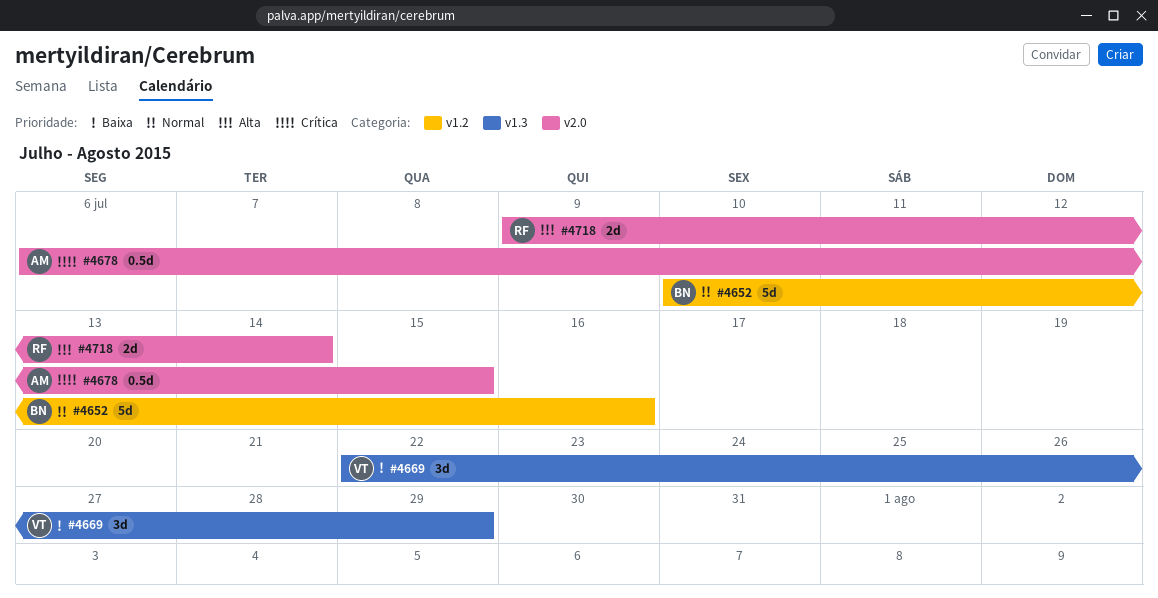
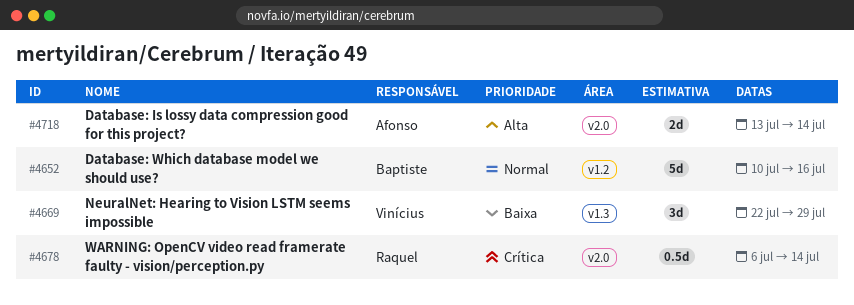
#4678, owner: Afonso -> Raquel
#4678, due: Jul 15 -> Jul 14
#4718, owner: Raquel -> Afonso
#4718, start: Jul 9 -> Jul 13

